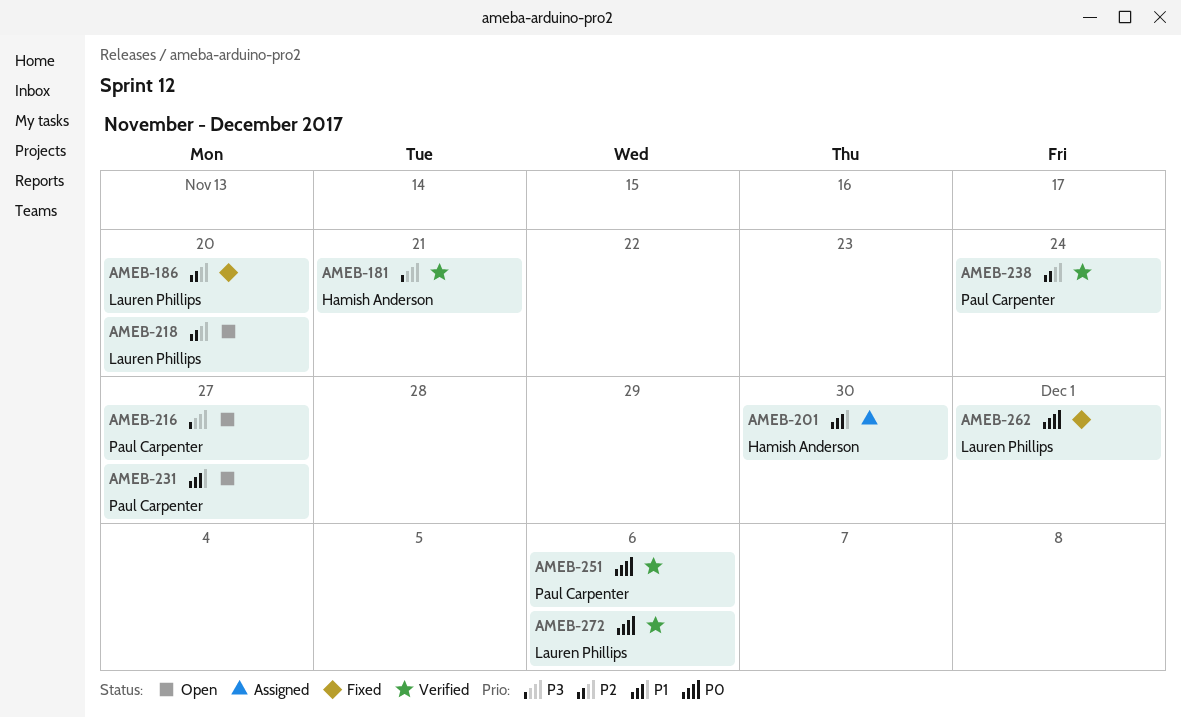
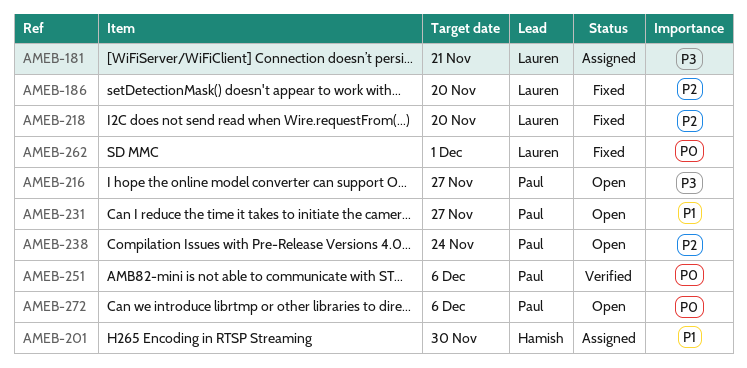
AMEB-181, status: Verified -> Assigned
AMEB-181, owner: Hamish Anderson -> Lauren Phillips
AMEB-218, status: Open -> Fixed
AMEB-238, status: Verified -> Open
AMEB-272, status: Verified -> Open
AMEB-272, owner: Lauren Phillips -> Paul Carpenter

